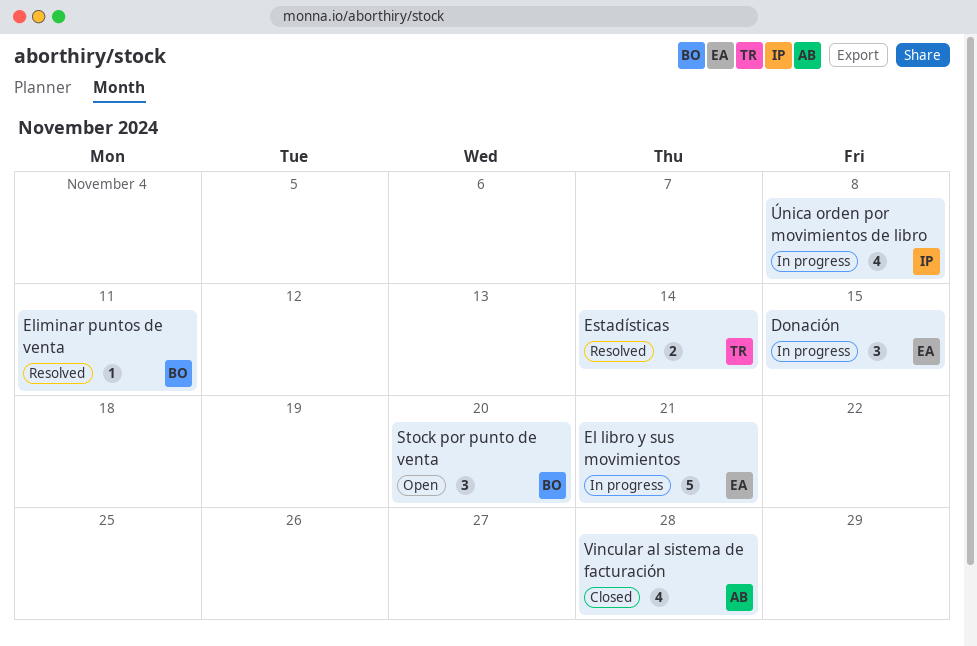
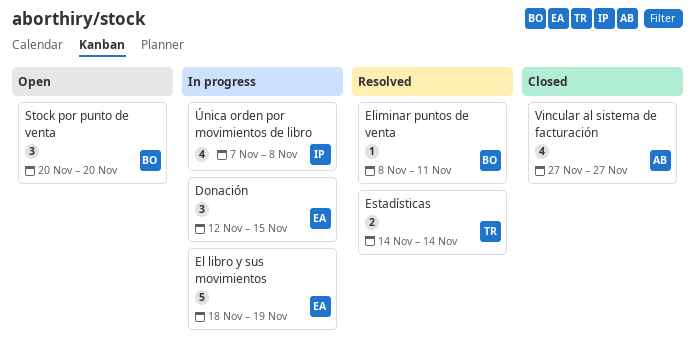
El libro y sus movimientos, due: Nov 21 -> Nov 19
Vincular al sistema de facturación, due: Nov 28 -> Nov 27

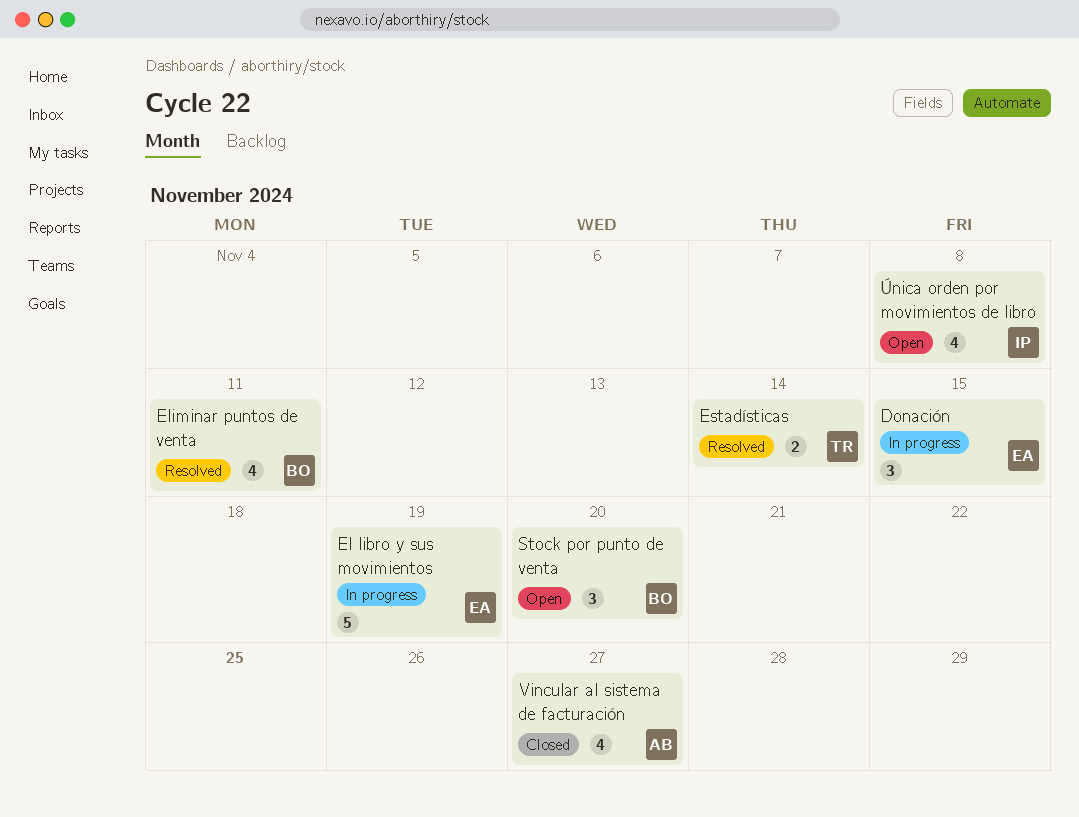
Eliminar puntos de venta, estimate: 1 -> 4
Única orden por movimientos de libro, status: In progress -> Open

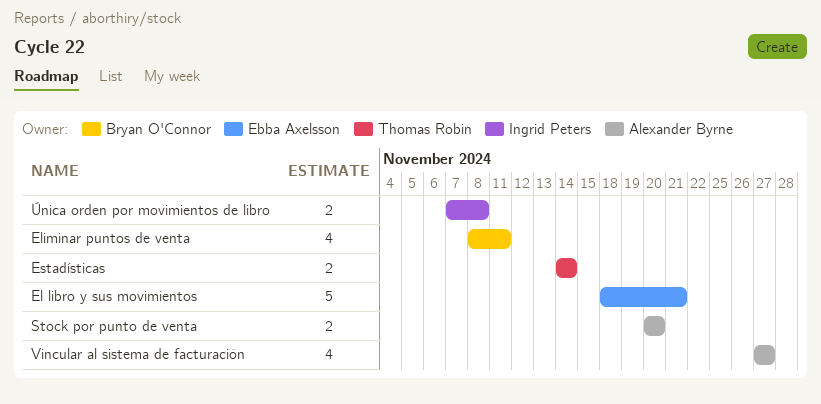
Donación: present -> none
El libro y sus movimientos, due: Nov 19 -> Nov 21
Stock por punto de venta, owner: Bryan O'Connor -> Alexander Byrne
Stock por punto de venta, estimate: 3 -> 2
Única orden por movimientos de libro, estimate: 4 -> 2

